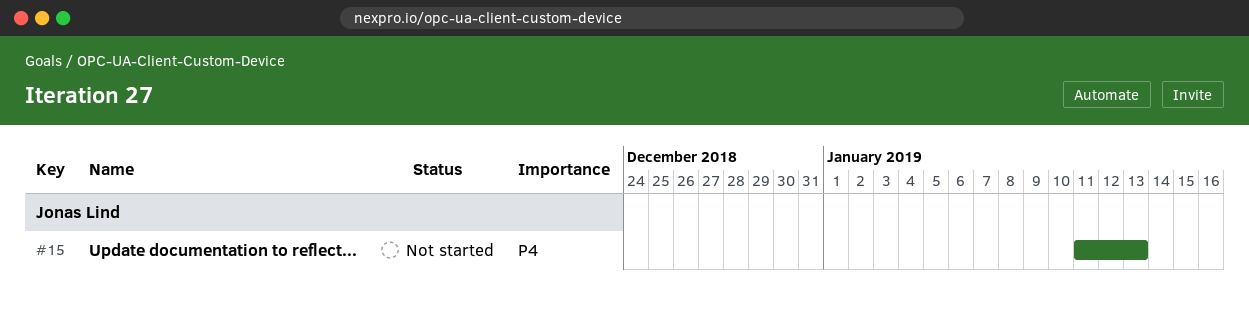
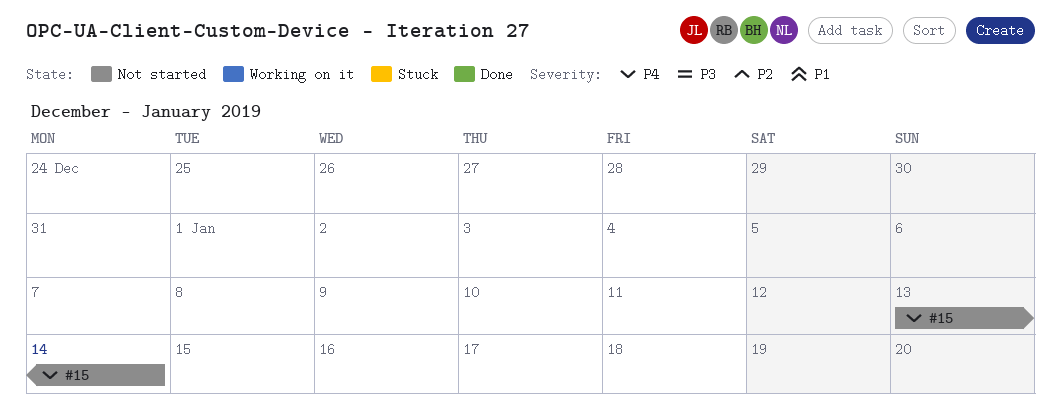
#15, start: Jan 11 -> Jan 13
#15, due: Jan 13 -> Jan 14

